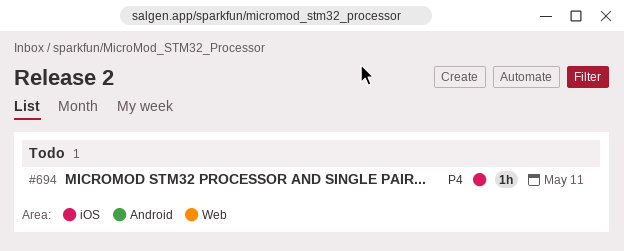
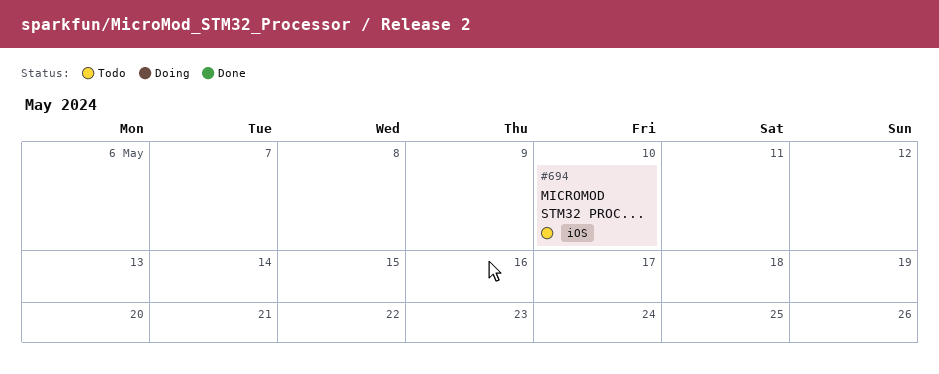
#694, due: May 11 -> May 10

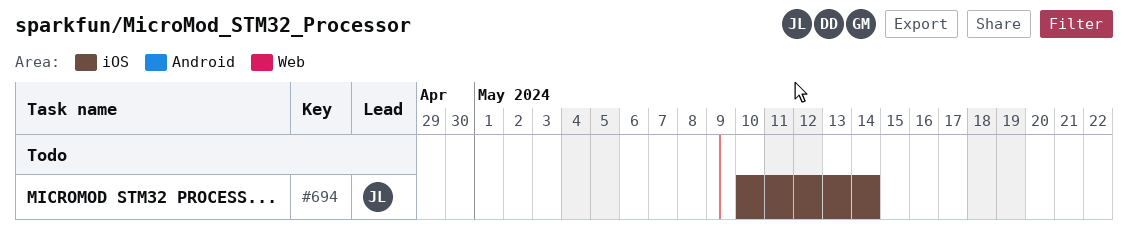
#694, due: May 10 -> May 14

